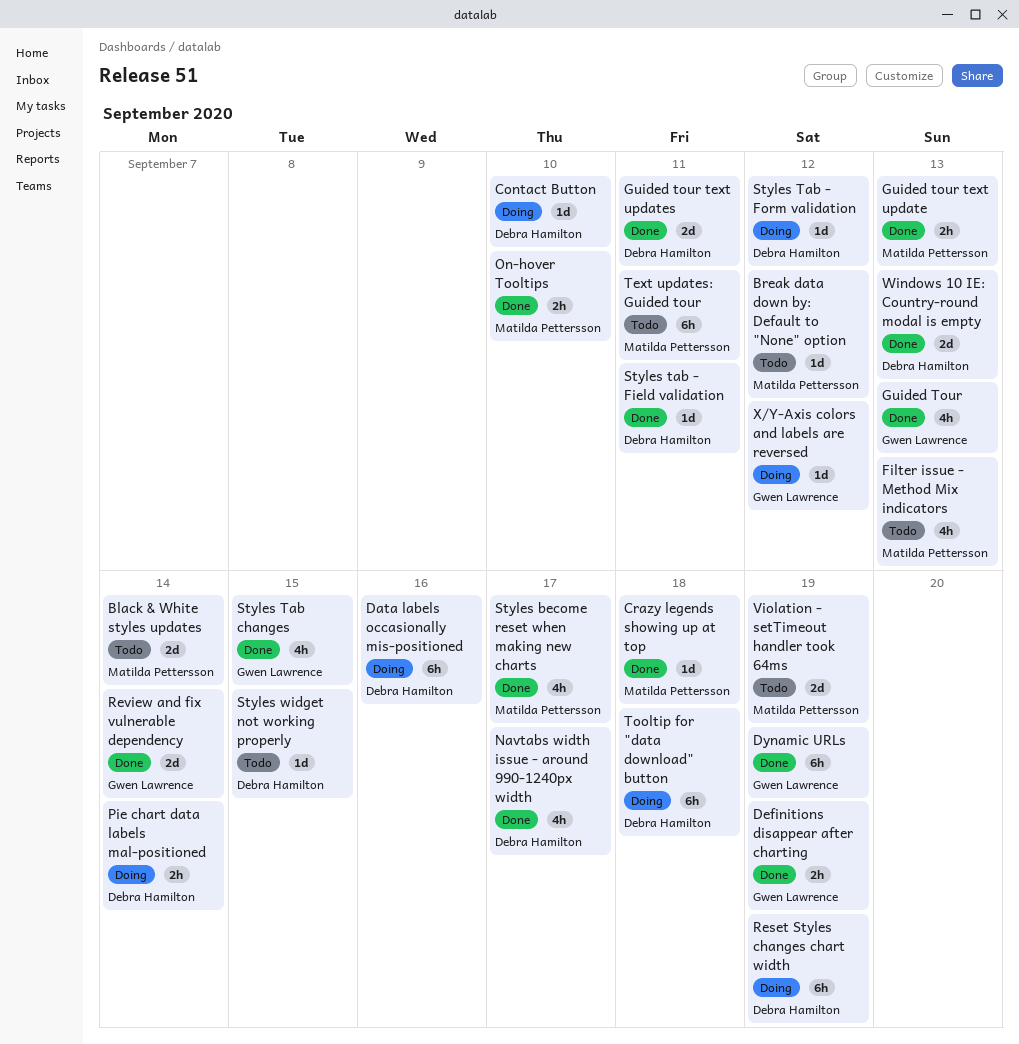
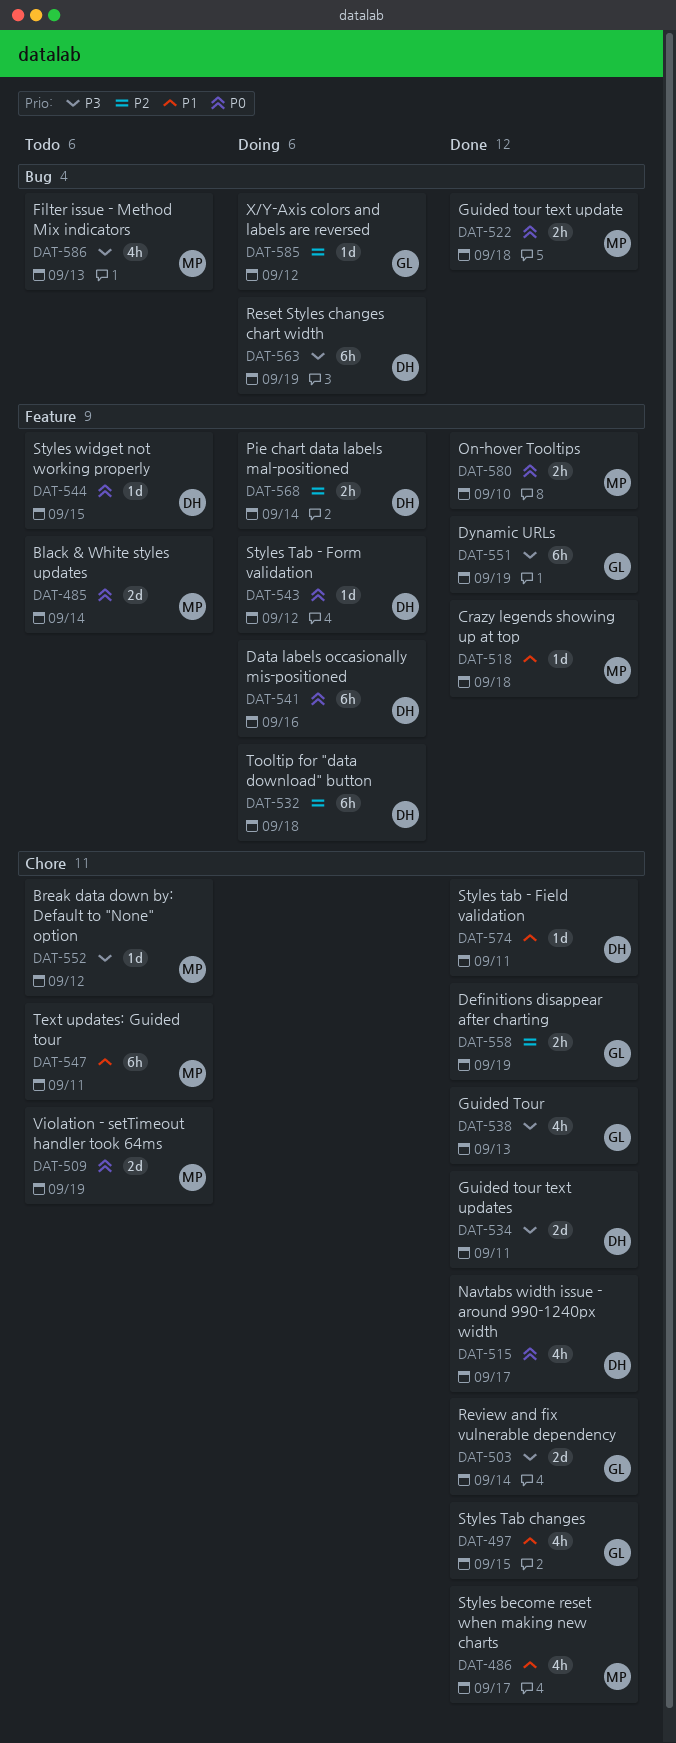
Contact Button: present -> none
Guided tour text update, due: Sep 13 -> Sep 18
Windows 10 IE: Country-round modal is empty: present -> none

